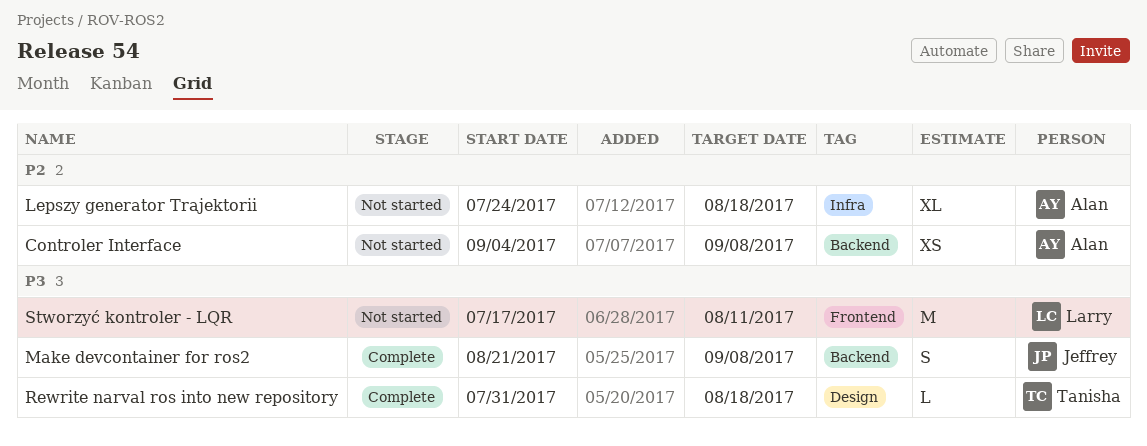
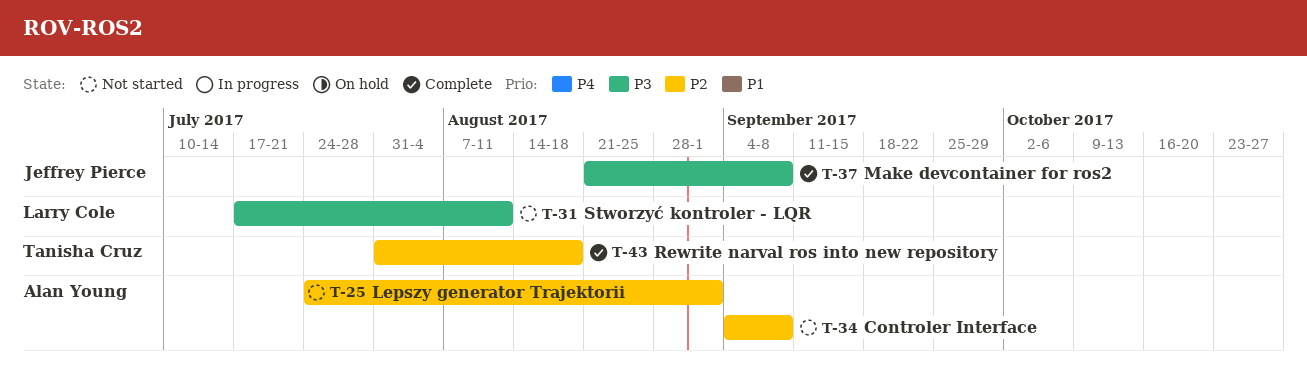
Lepszy generator Trajektorii, due: Aug 18 -> Sep 1
Rewrite narval ros into new repository, priority: P3 -> P2

